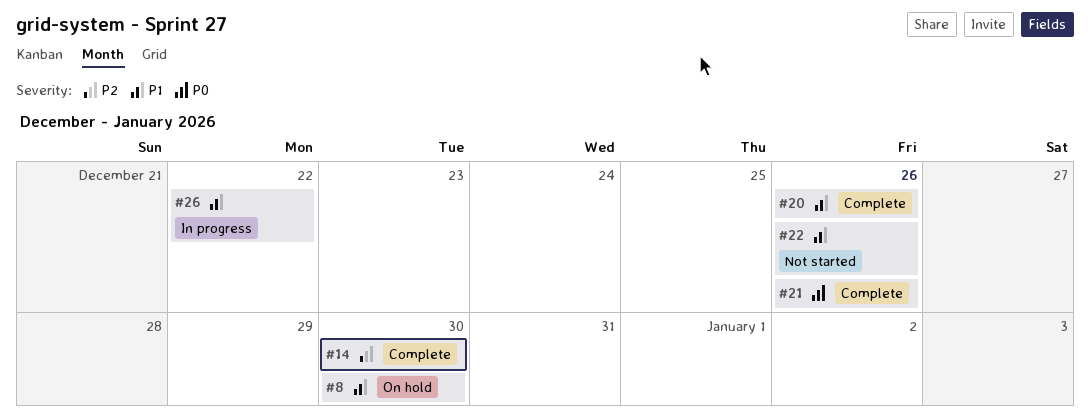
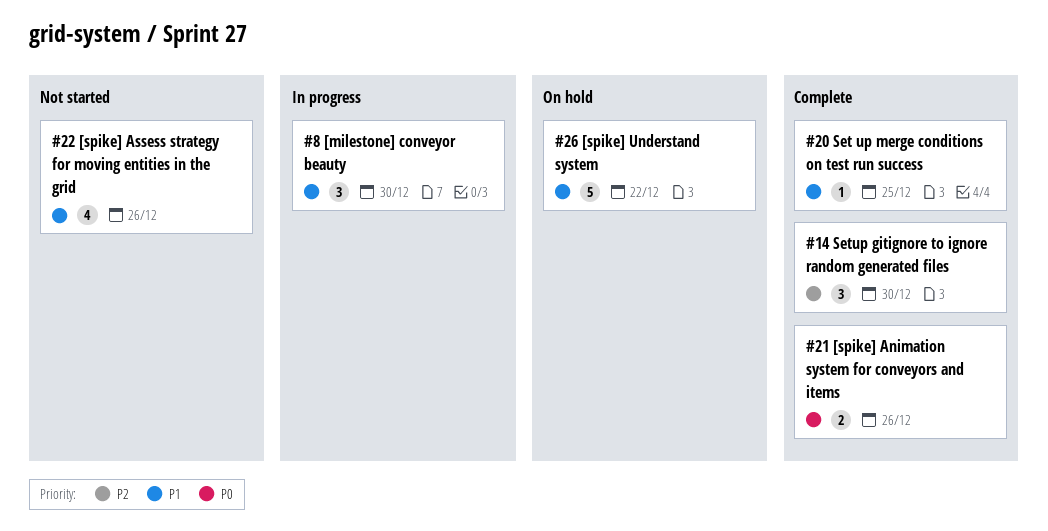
#8, status: On hold -> In progress
#20, due: Dec 26 -> Dec 25
#26, status: In progress -> On hold

